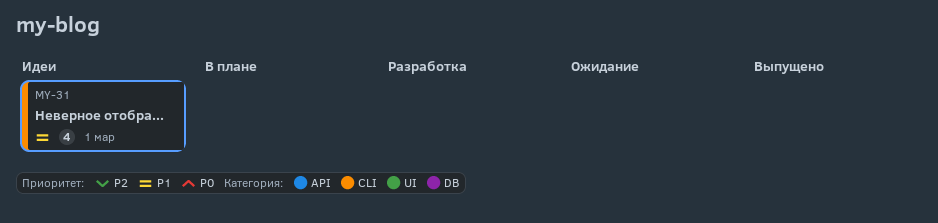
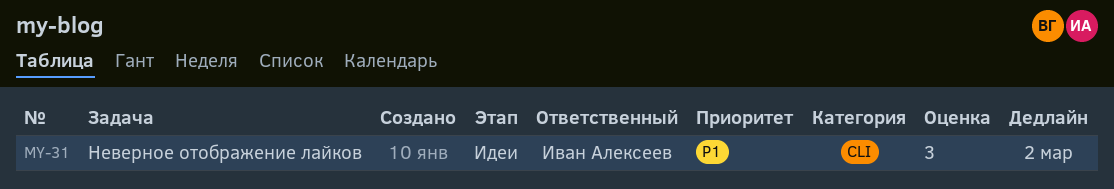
MY-31, estimate: 4 -> 3
MY-31, due: Mar 1 -> Mar 2

